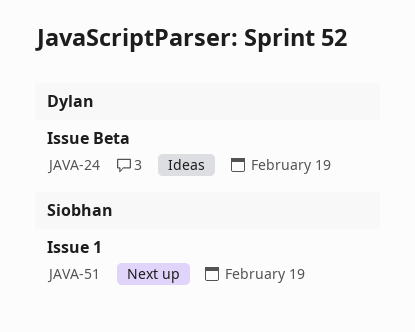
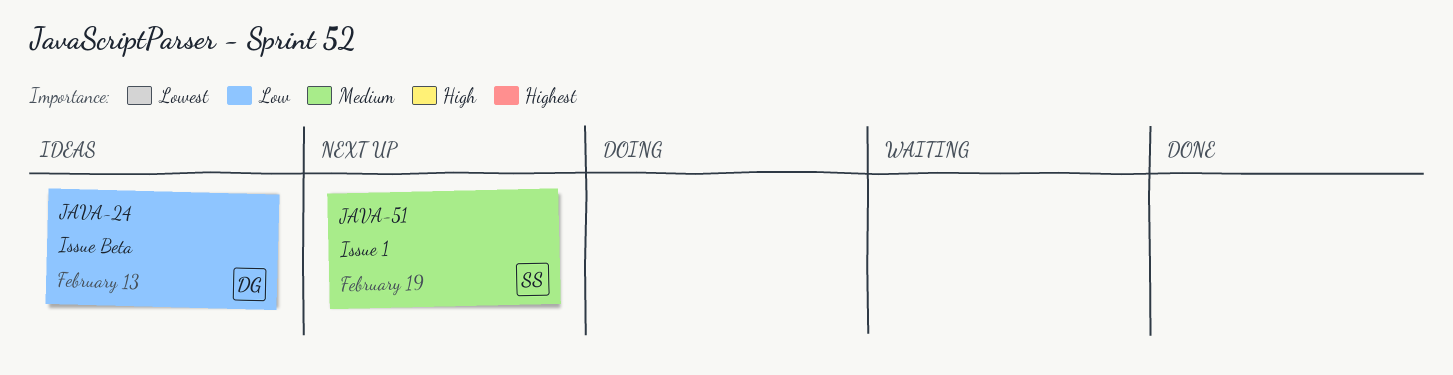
JAVA-24, due: Feb 19 -> Feb 13

